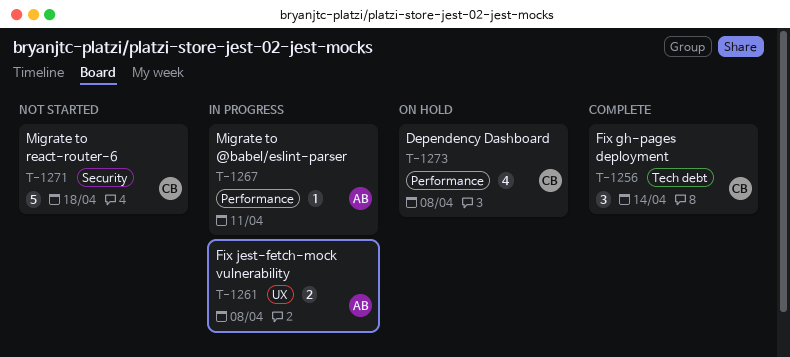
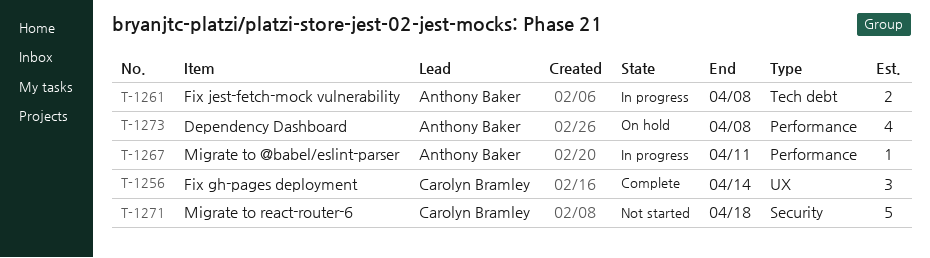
T-1256, label: Tech debt -> UX
T-1261, label: UX -> Tech debt
T-1273, owner: Carolyn Bramley -> Anthony Baker

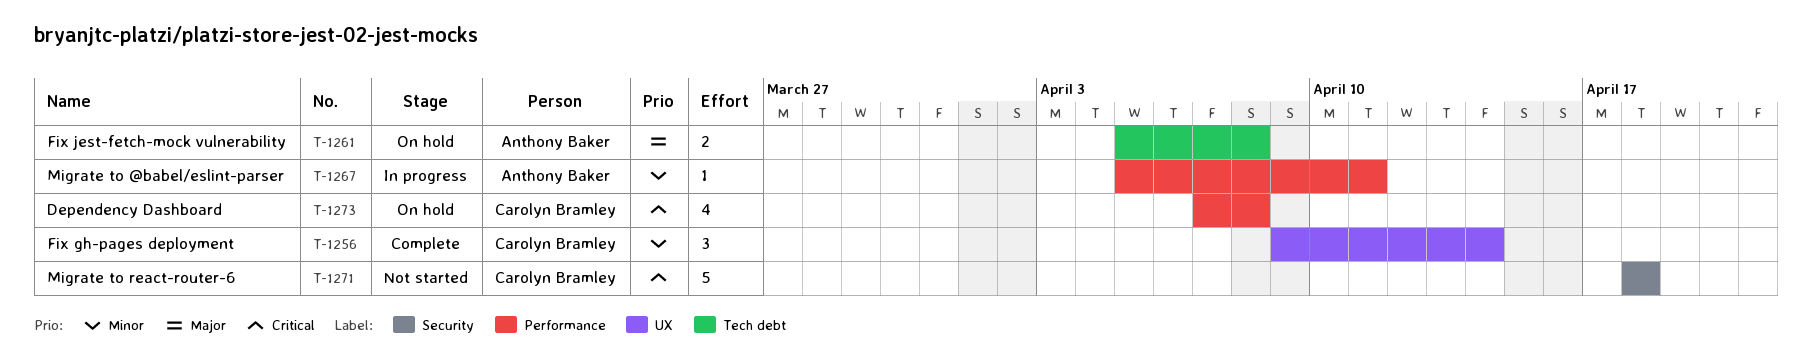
T-1261, status: In progress -> On hold
T-1273, owner: Anthony Baker -> Carolyn Bramley

